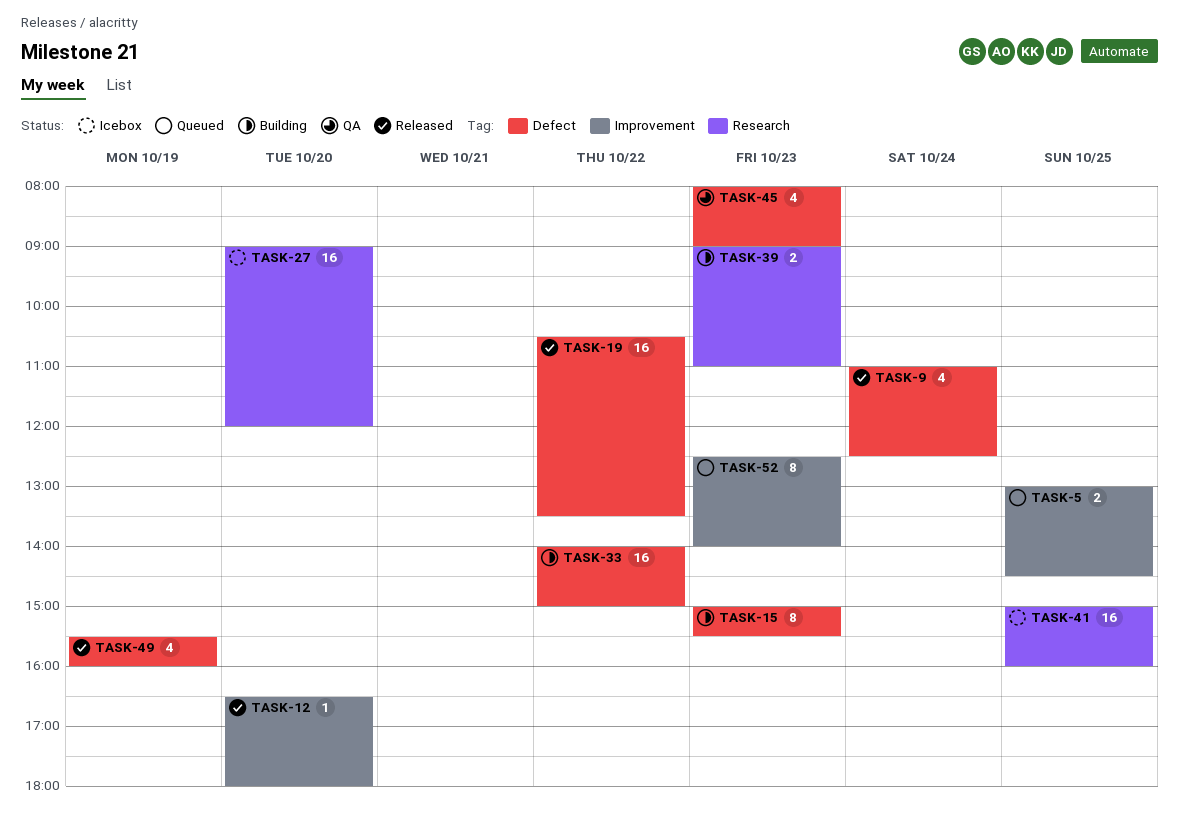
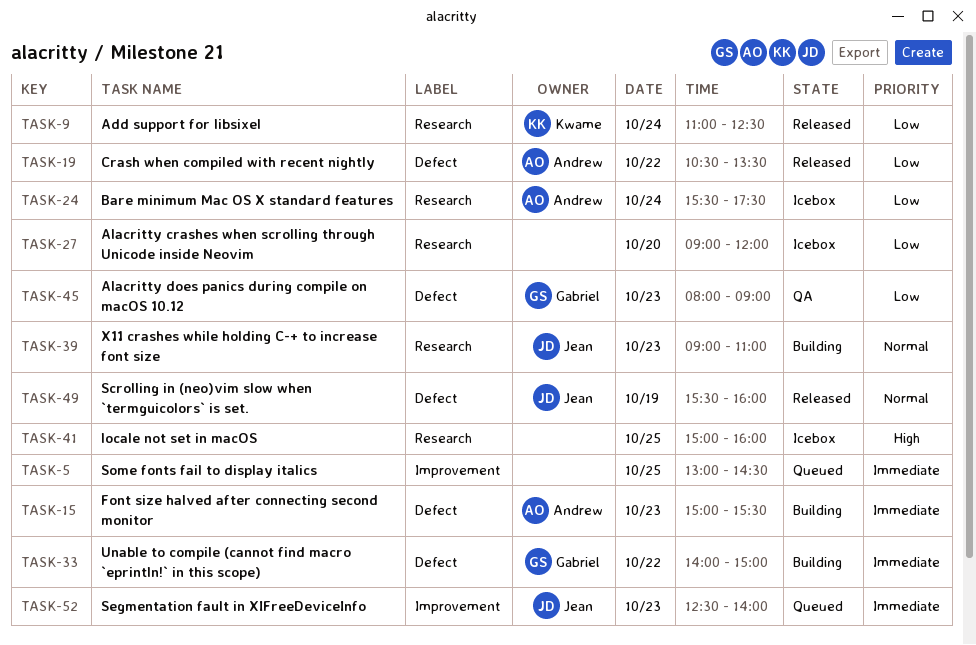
TASK-9, label: Defect -> Research
TASK-12: present -> none
TASK-24: none -> present

